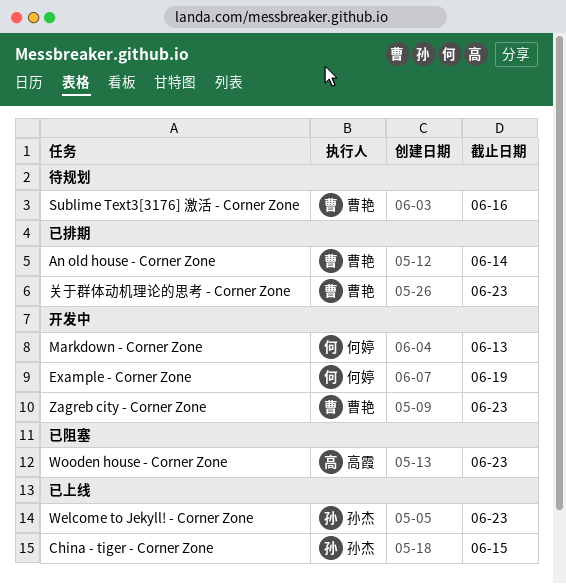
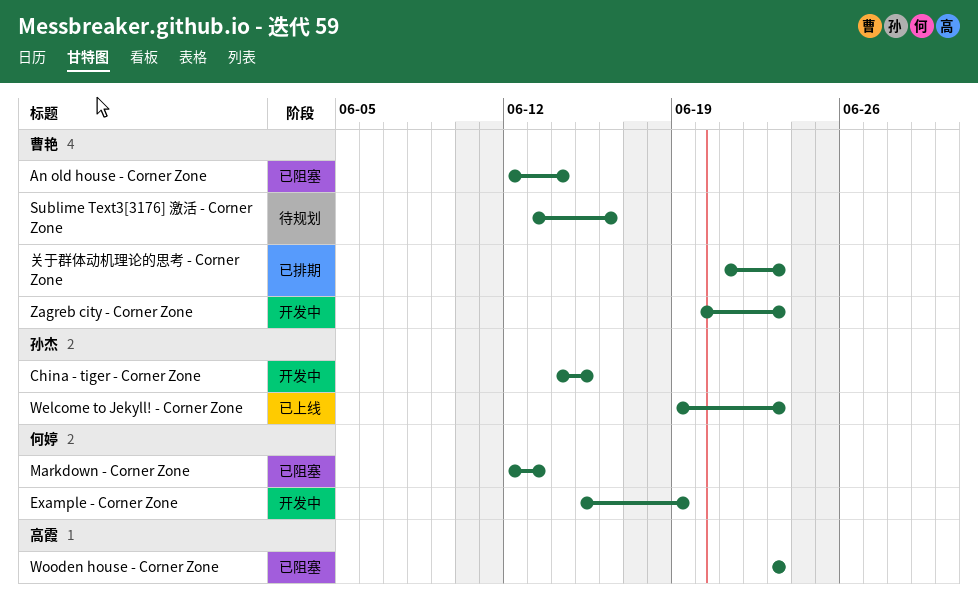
An old house - Corner Zone, status: 已排期 -> 已阻塞
China - tiger - Corner Zone, status: 已上线 -> 开发中
Markdown - Corner Zone, status: 开发中 -> 已阻塞

